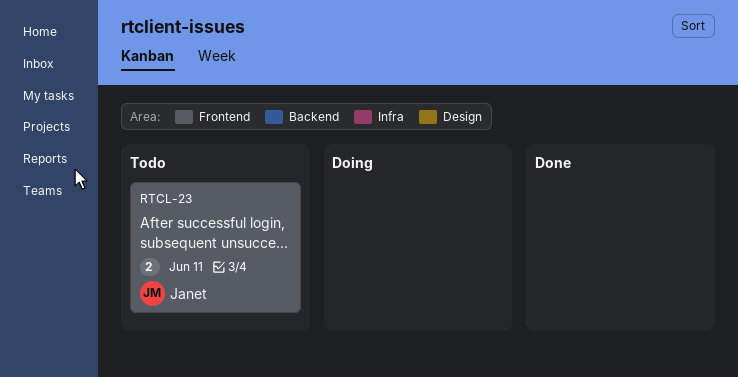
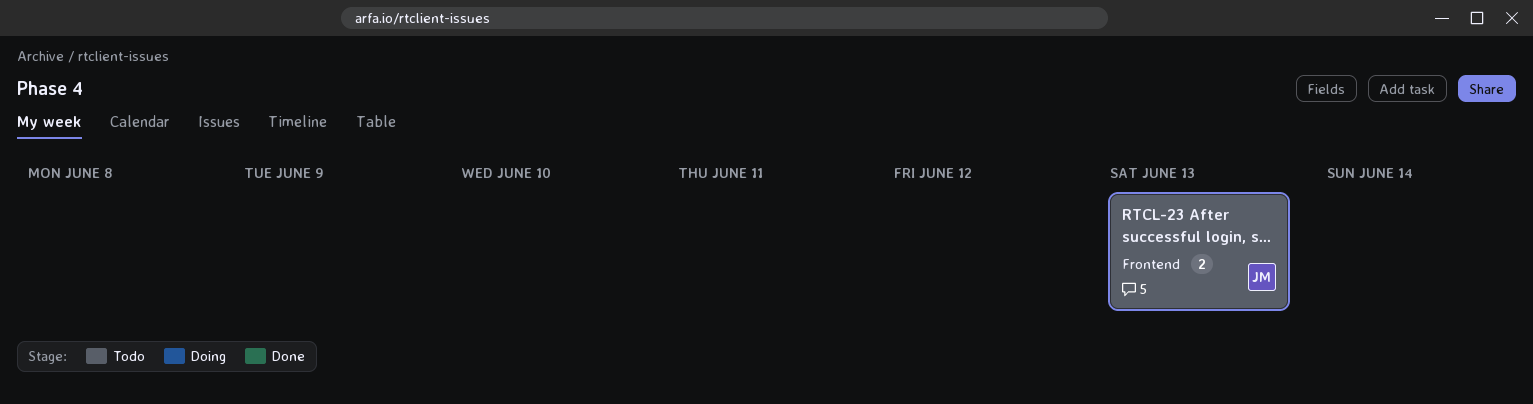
RTCL-23, due: Jun 11 -> Jun 13

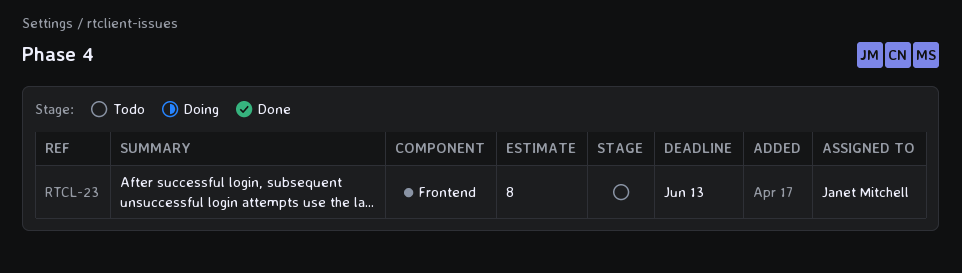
RTCL-23, estimate: 2 -> 8

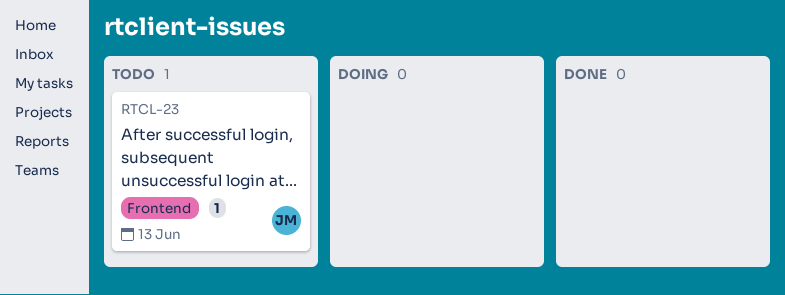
RTCL-23, estimate: 8 -> 1

